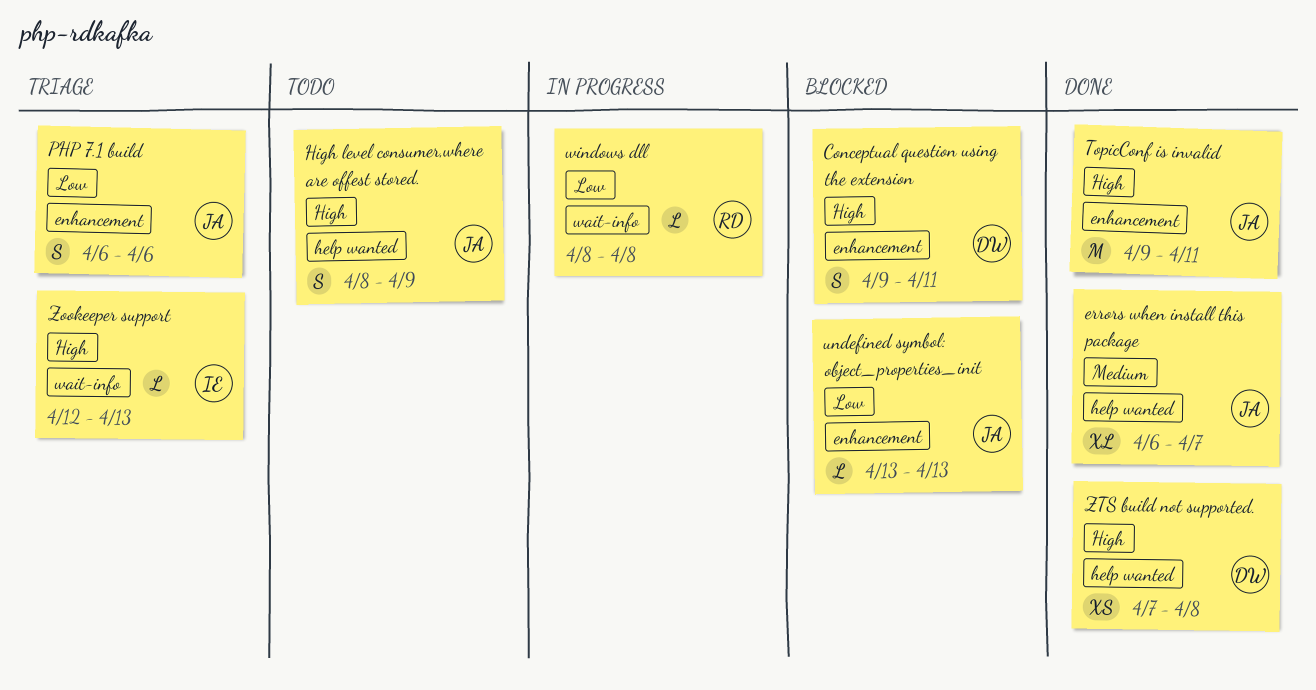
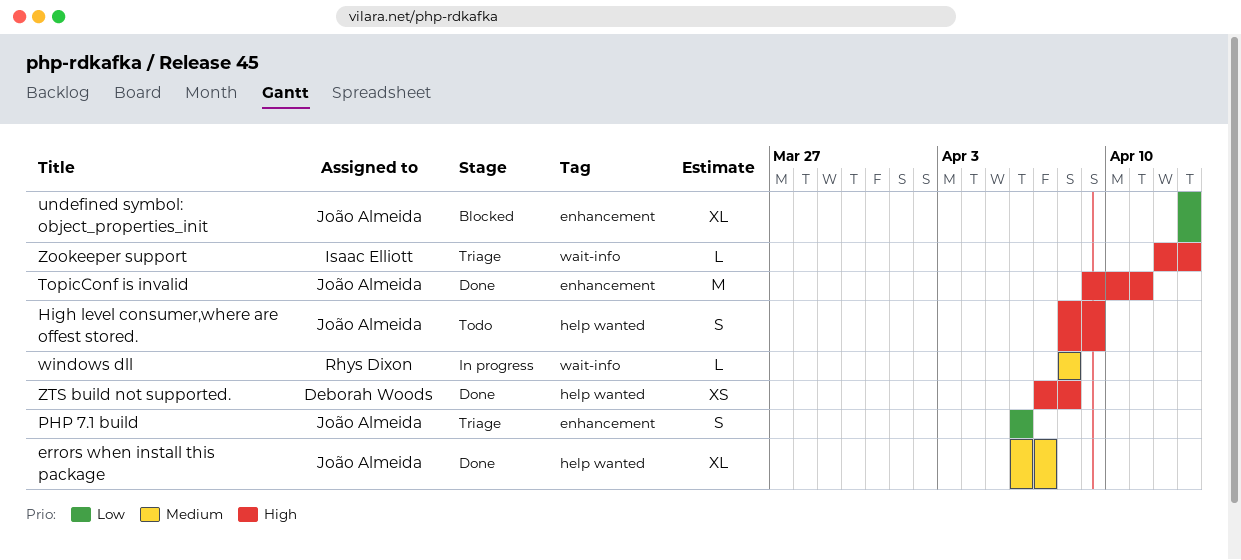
Conceptual question using the extension: present -> none
undefined symbol: object_properties_init, estimate: L -> XL
windows dll, priority: Low -> Medium

